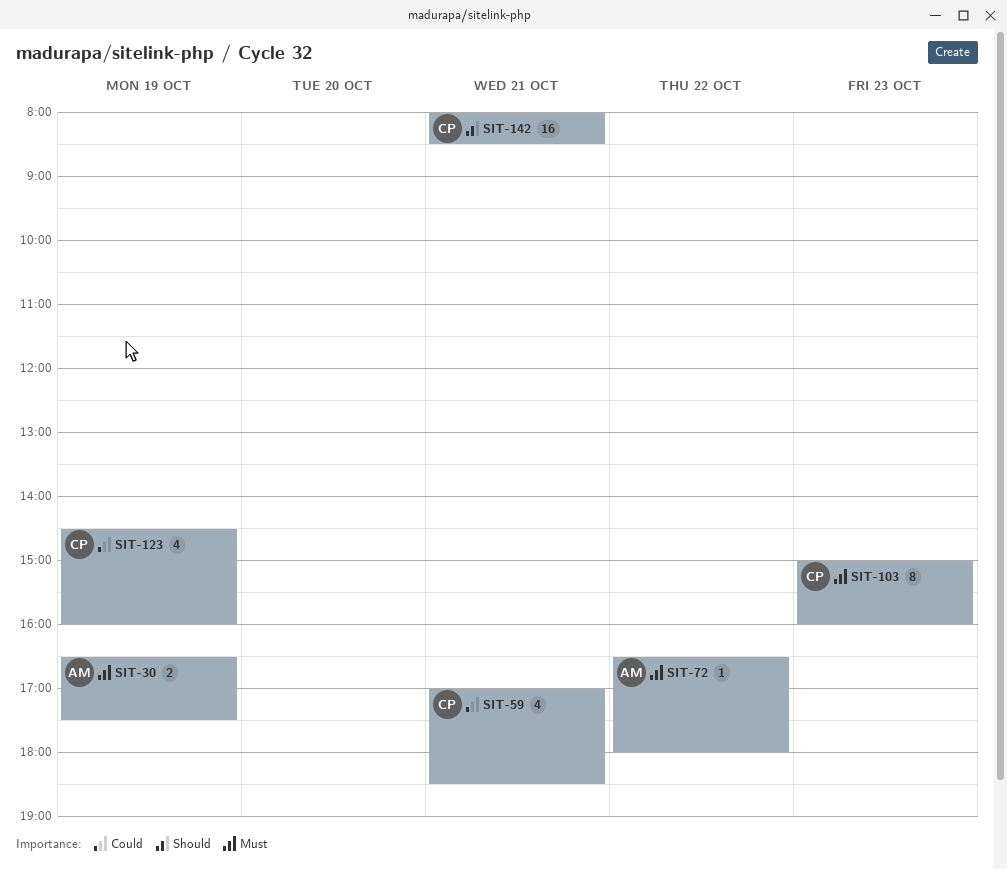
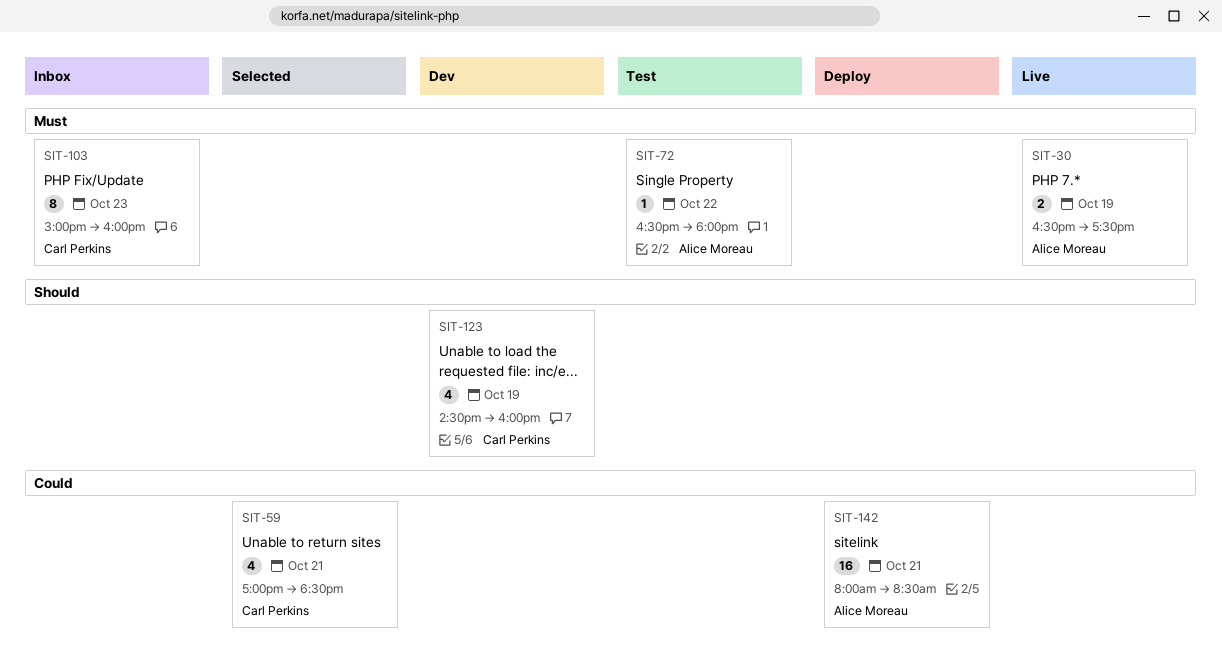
SIT-123, priority: Could -> Should
SIT-142, owner: Carl Perkins -> Alice Moreau
SIT-142, priority: Should -> Could

